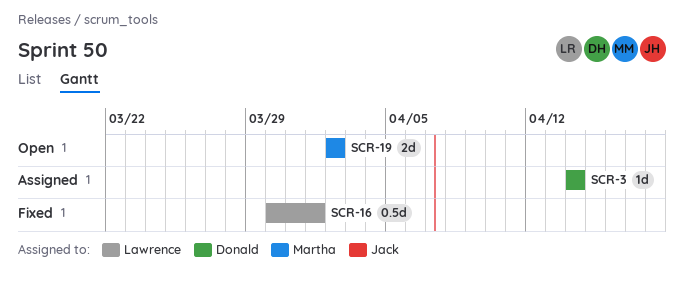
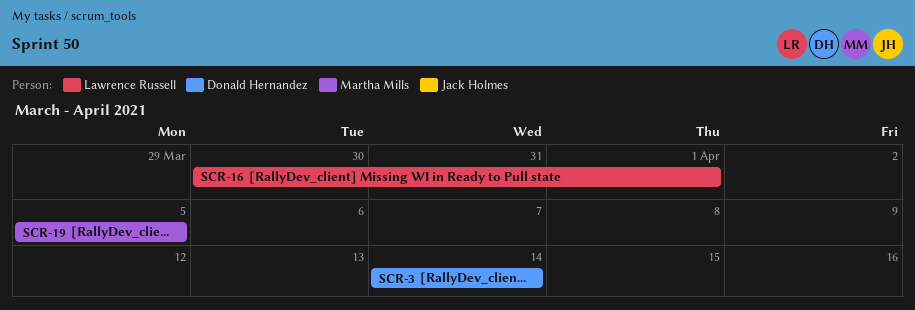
SCR-19, start: Apr 2 -> Apr 5
SCR-19, due: Apr 2 -> Apr 5

